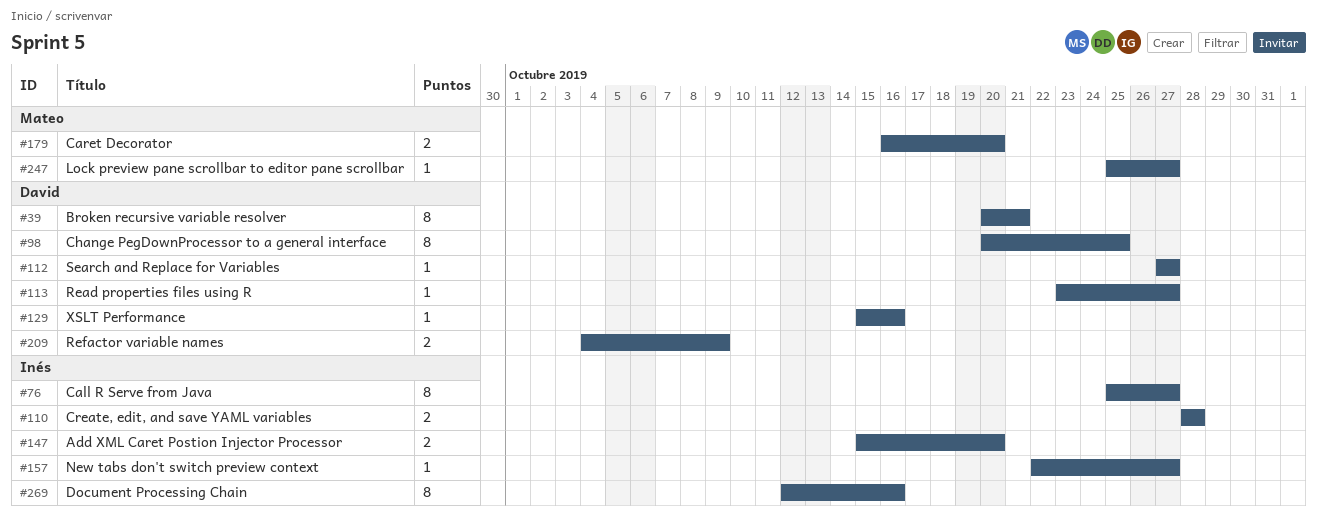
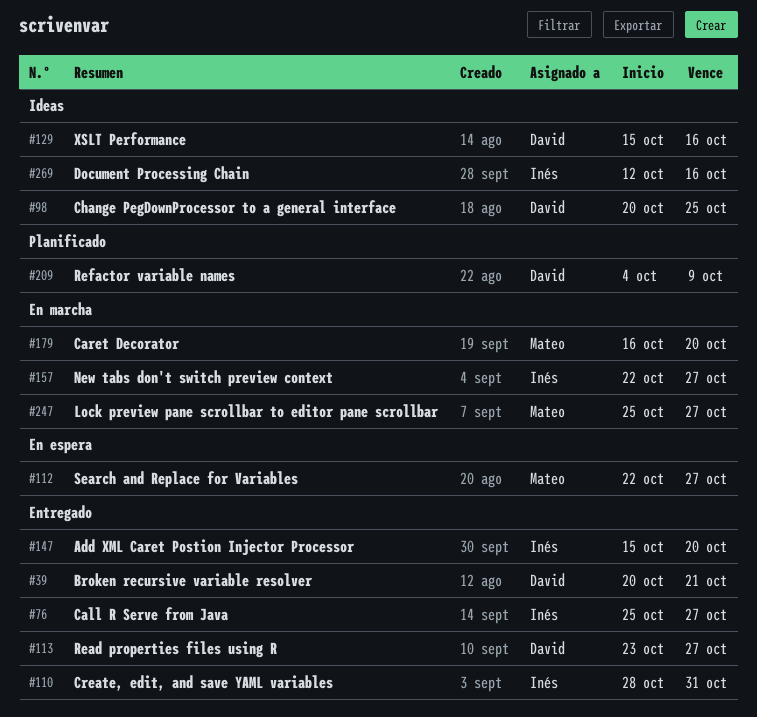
#110, due: Oct 28 -> Oct 31
#112, owner: David -> Mateo
#112, start: Oct 27 -> Oct 22

